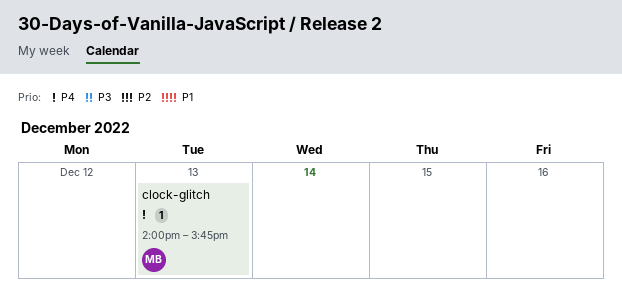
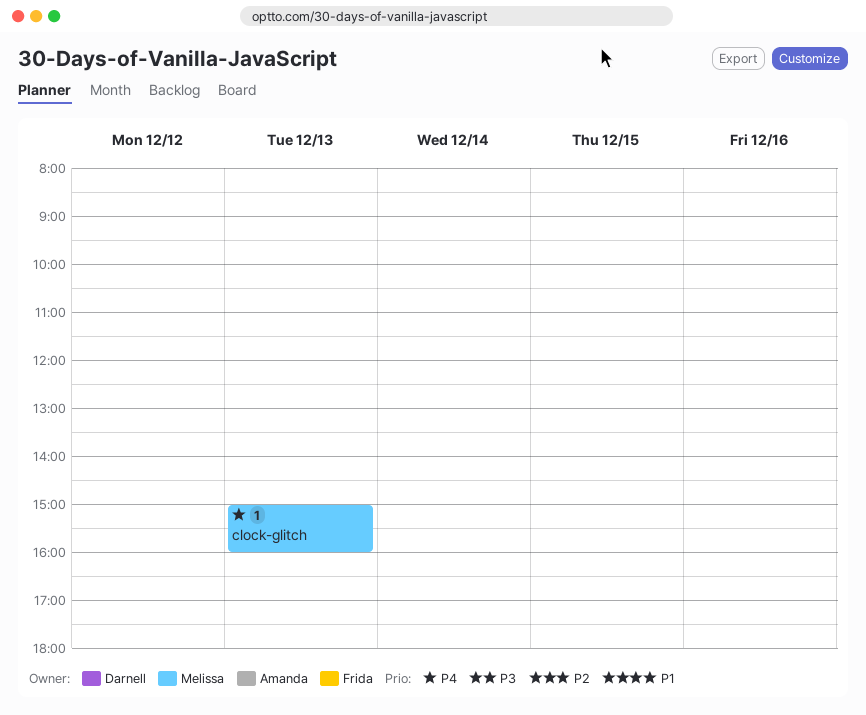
clock-glitch, begins: 14:00 -> 15:00
clock-glitch, ends: 15:45 -> 16:00

